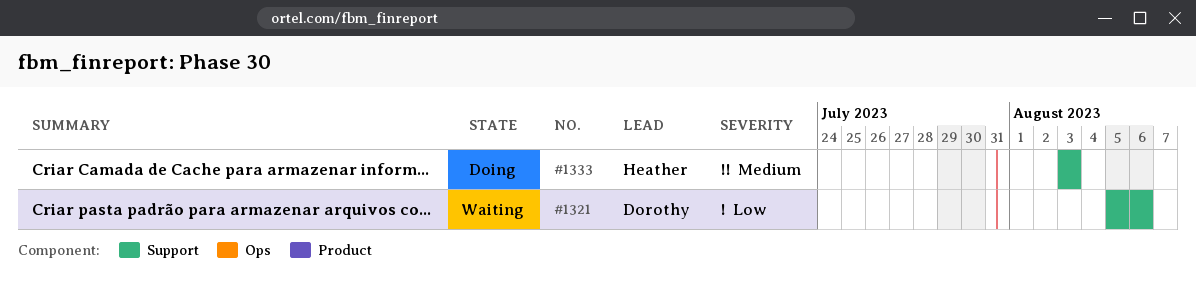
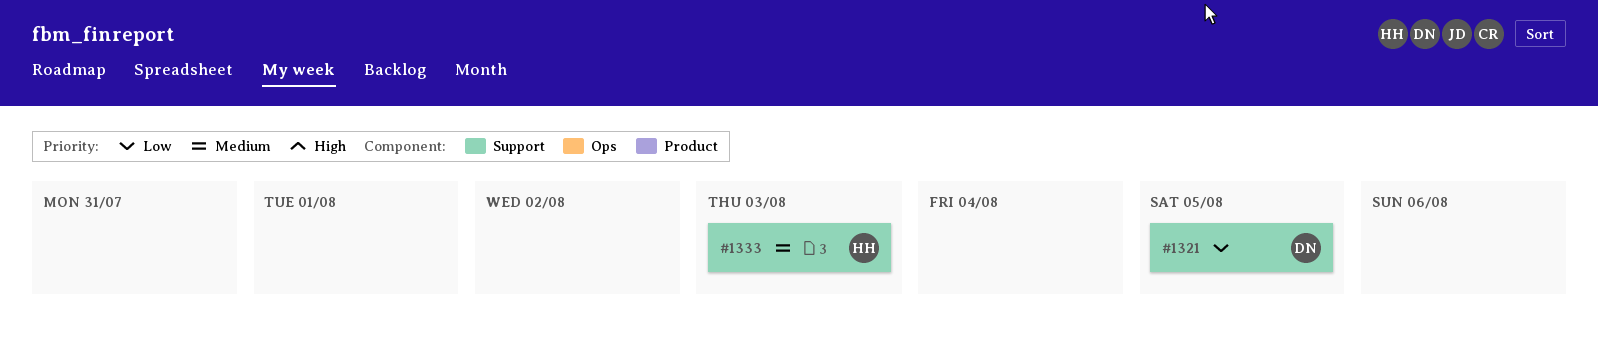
#1321, due: Aug 6 -> Aug 5

